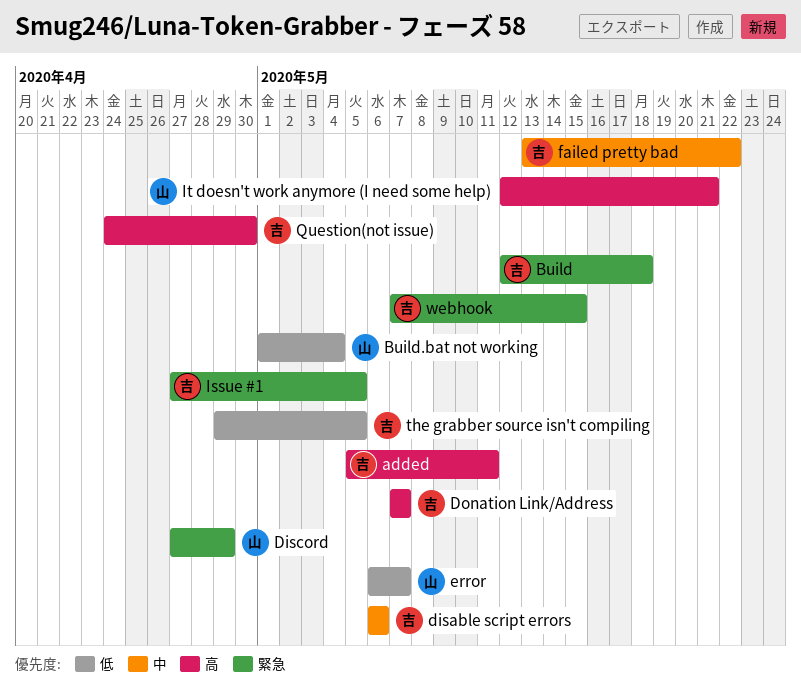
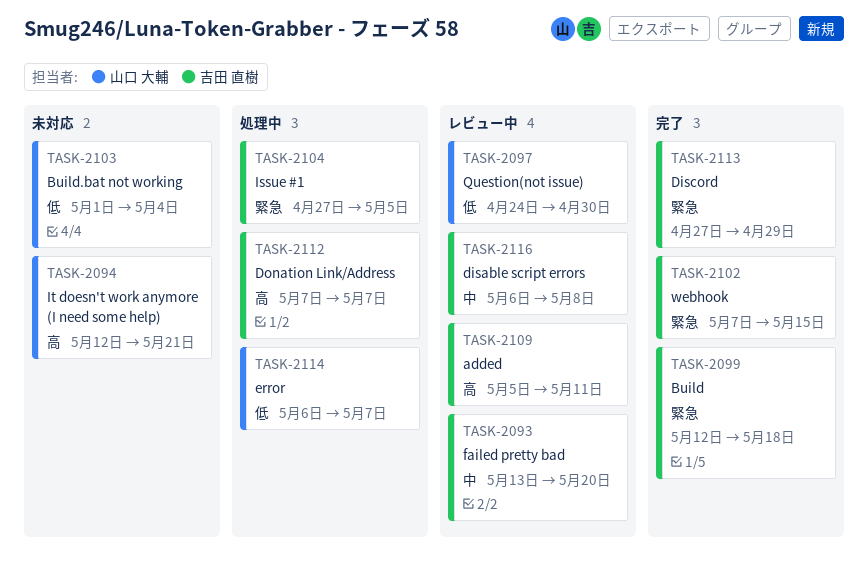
disable script errors, due: May 6 -> May 8
Discord, owner: 山口 大輔 -> 吉田 直樹
failed pretty bad, due: May 22 -> May 20
Question(not issue), owner: 吉田 直樹 -> 山口 大輔
Question(not issue), priority: 高 -> 低
the grabber source isn't compiling: present -> none

